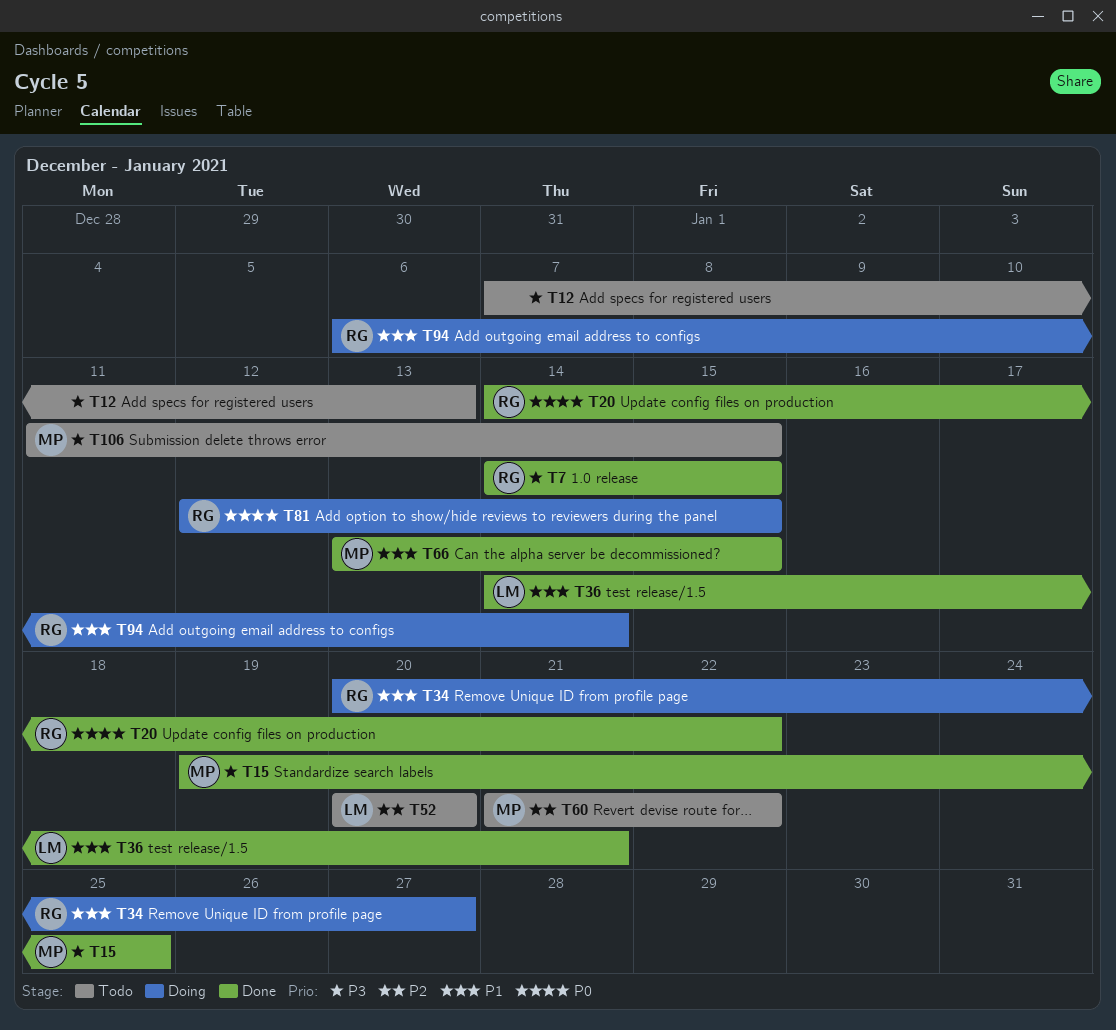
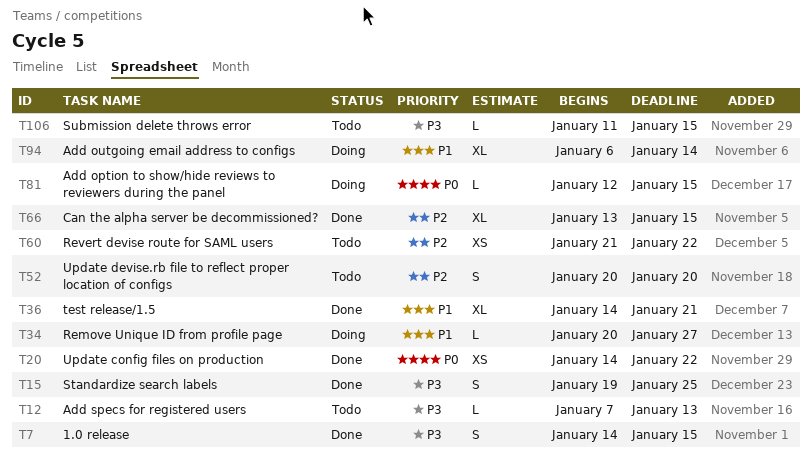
T66, priority: P1 -> P2

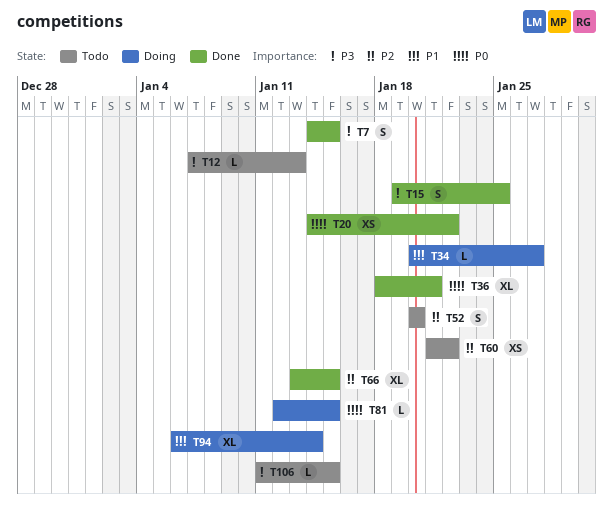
T36, priority: P1 -> P0
T36, start: Jan 14 -> Jan 18

